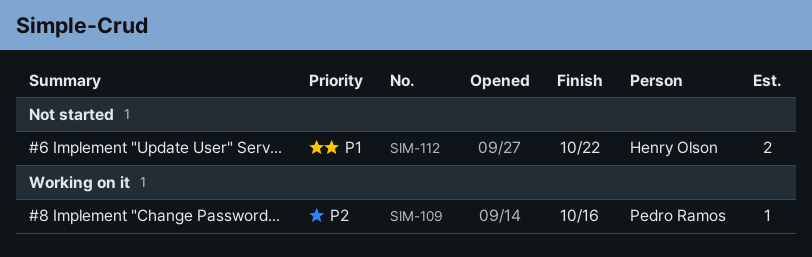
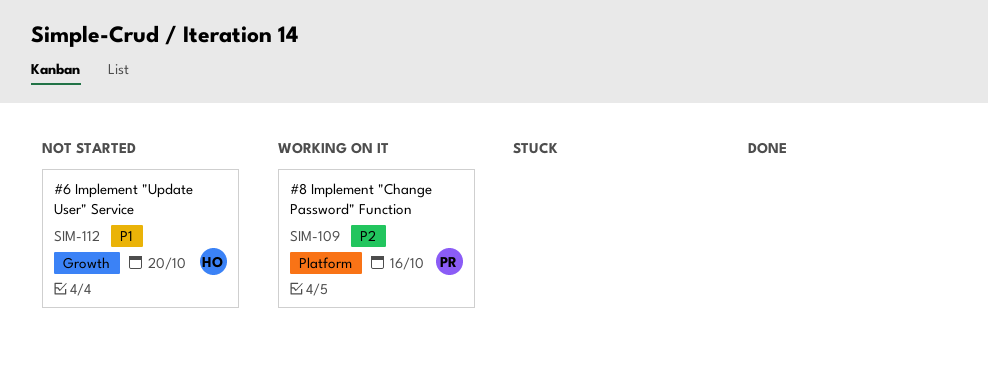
SIM-112, due: Oct 22 -> Oct 20

